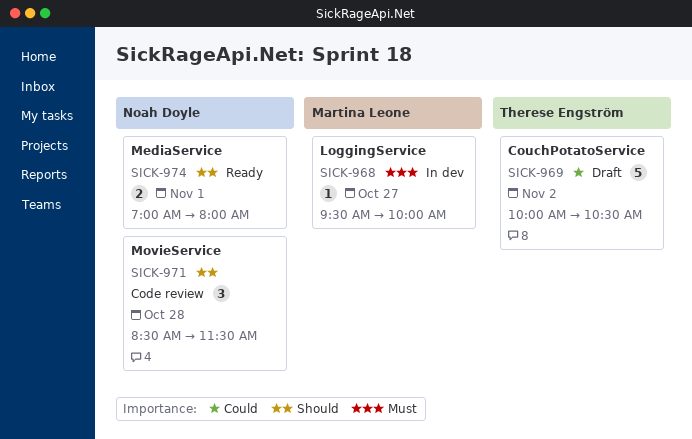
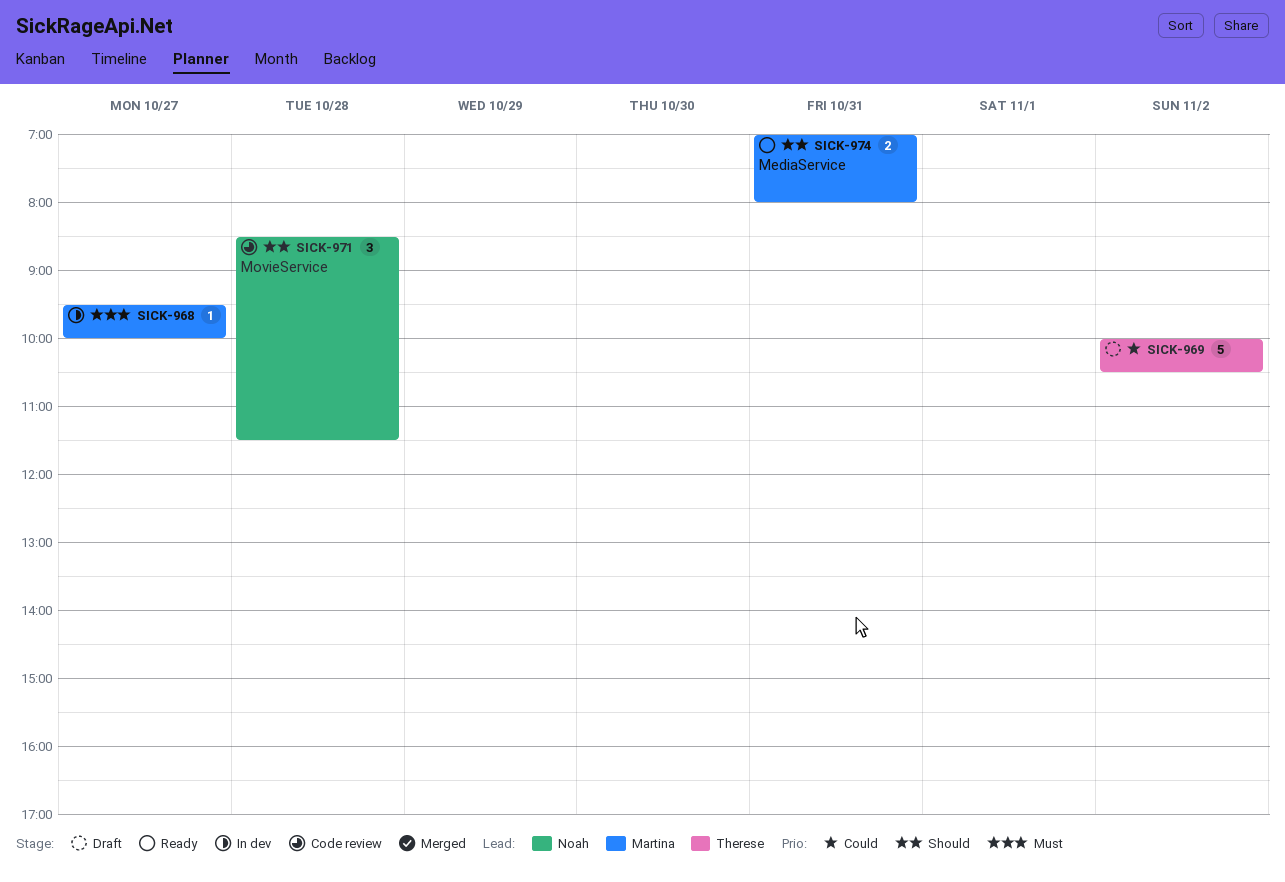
SICK-974, owner: Noah Doyle -> Martina Leone
SICK-974, day: Nov 1 -> Oct 31

